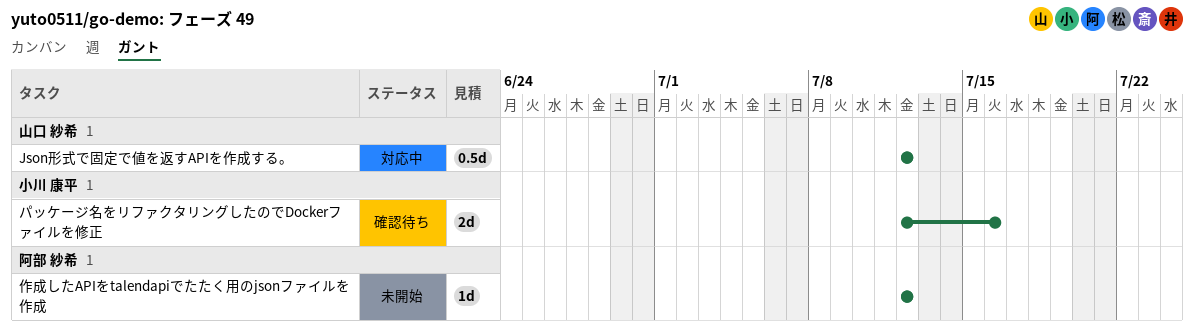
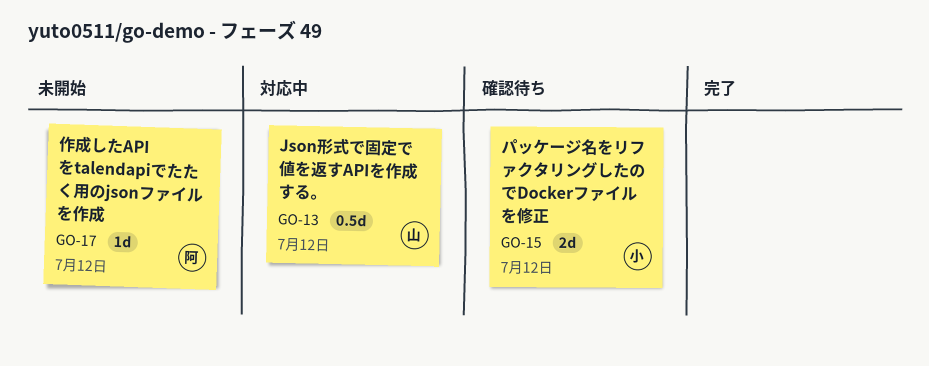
パッケージ名をリファクタリングしたのでDockerファイルを修正, due: Jul 16 -> Jul 12

